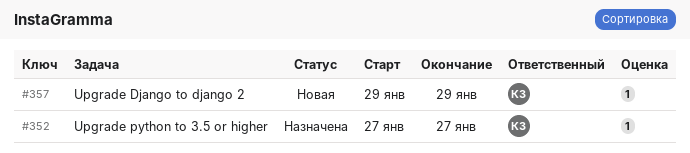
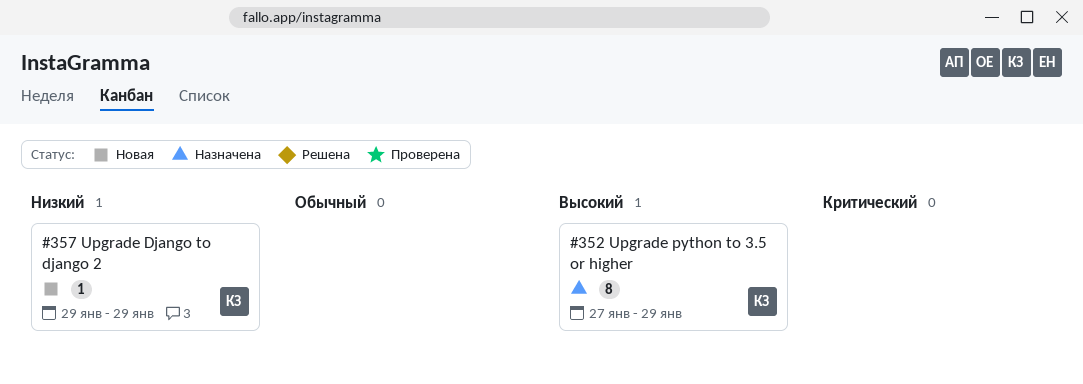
#352, estimate: 1 -> 8
#352, due: Jan 27 -> Jan 29

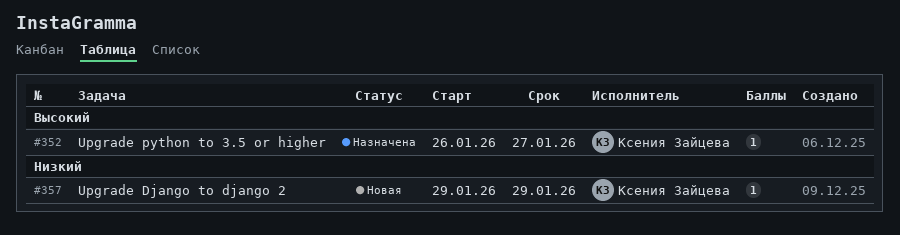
#352, estimate: 8 -> 1
#352, start: Jan 27 -> Jan 26
#352, due: Jan 29 -> Jan 27

